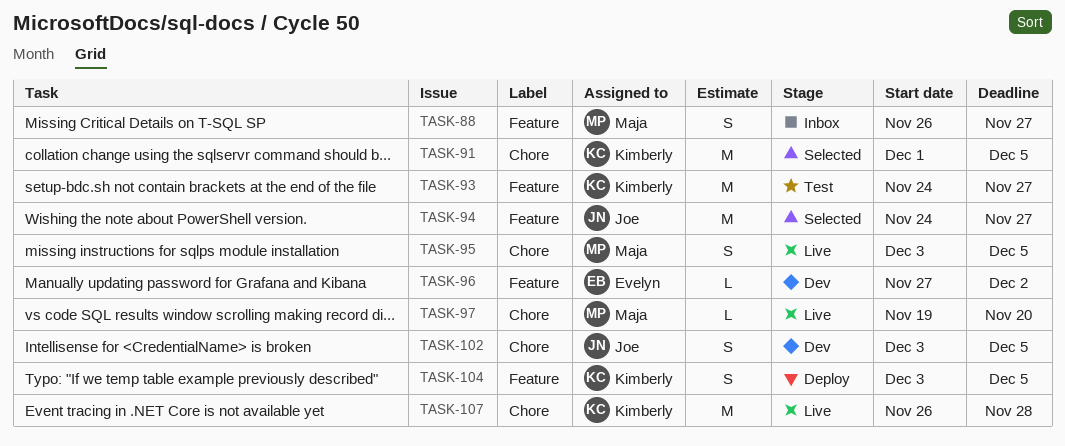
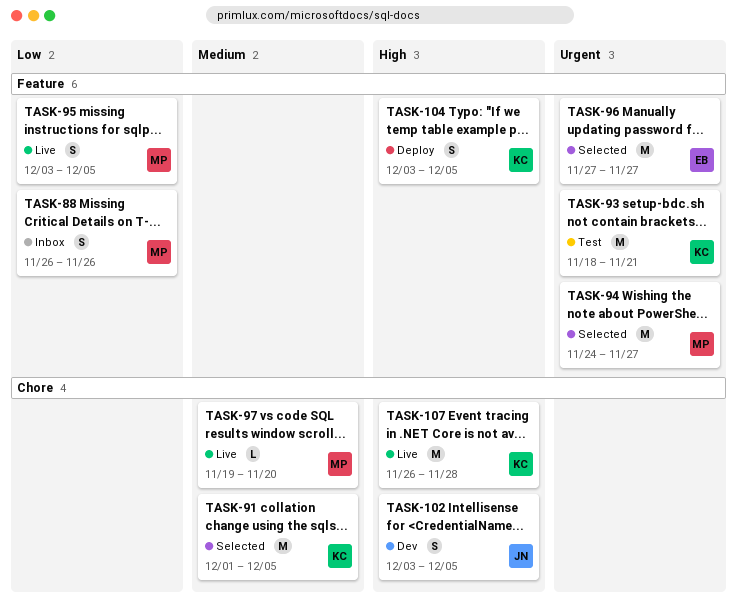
TASK-88, due: Nov 27 -> Nov 26
TASK-93, start: Nov 24 -> Nov 18
TASK-93, due: Nov 27 -> Nov 21
TASK-94, owner: Joe -> Maja
TASK-95, label: Chore -> Feature
TASK-96, status: Dev -> Selected
TASK-96, estimate: L -> M
TASK-96, due: Dec 2 -> Nov 27

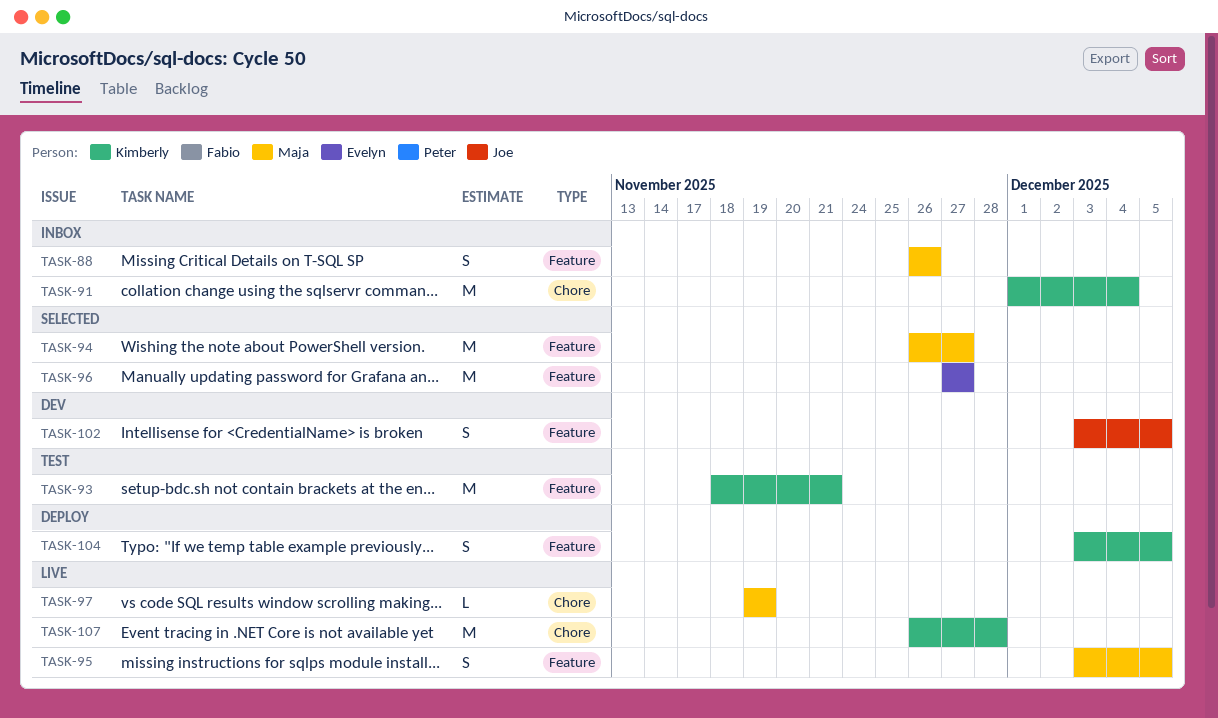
TASK-91, status: Selected -> Inbox
TASK-91, due: Dec 5 -> Dec 4
TASK-94, start: Nov 24 -> Nov 26
TASK-97, due: Nov 20 -> Nov 19
TASK-102, label: Chore -> Feature

